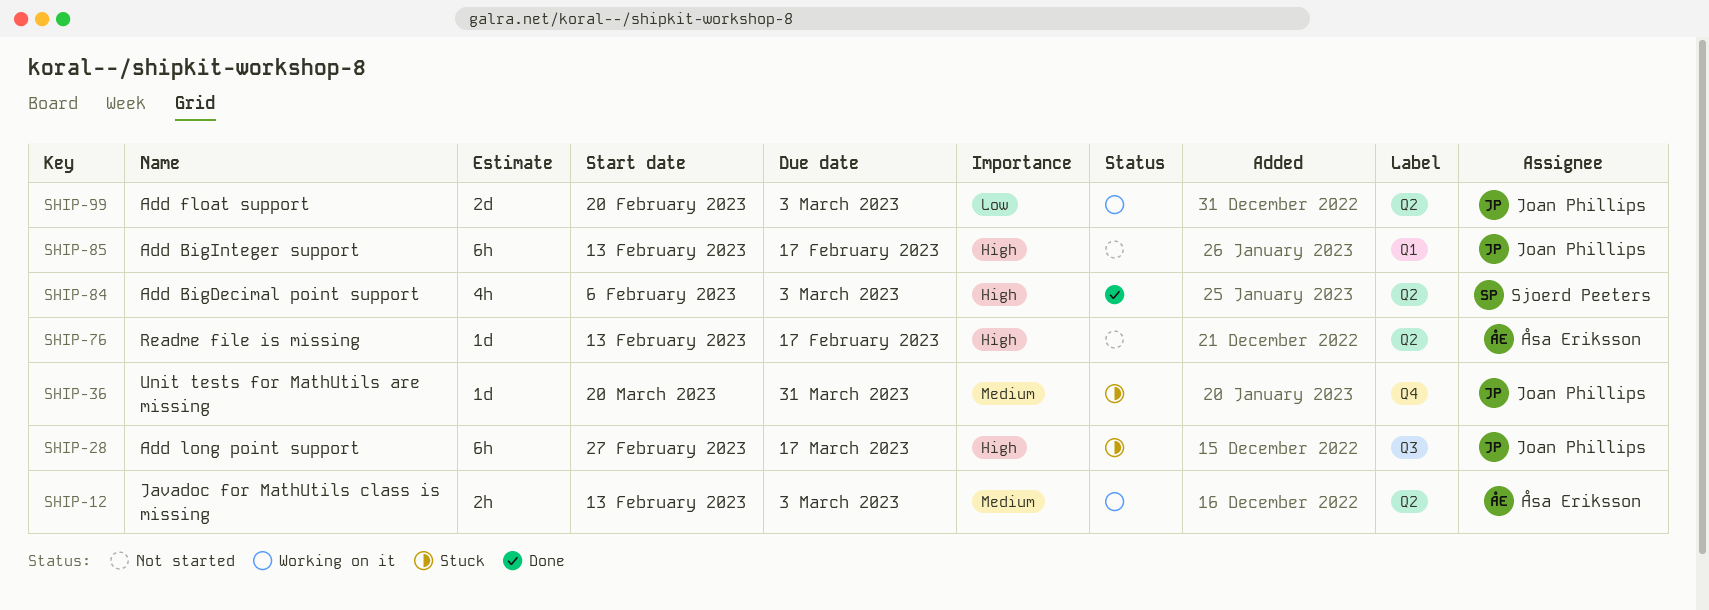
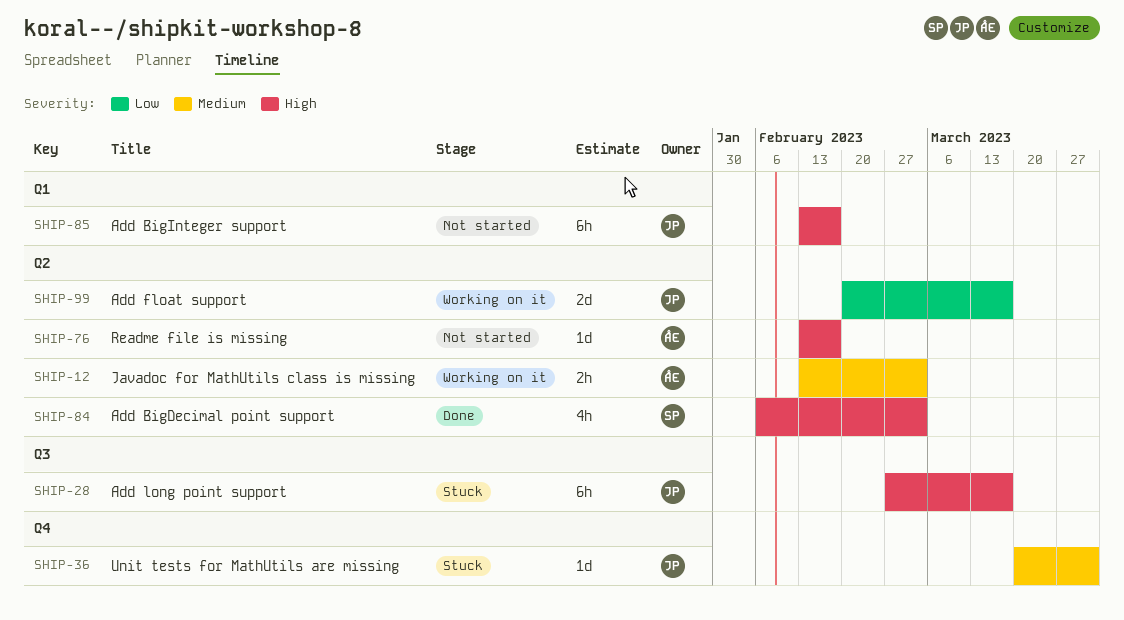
SHIP-99, due: Mar 3 -> Mar 17

